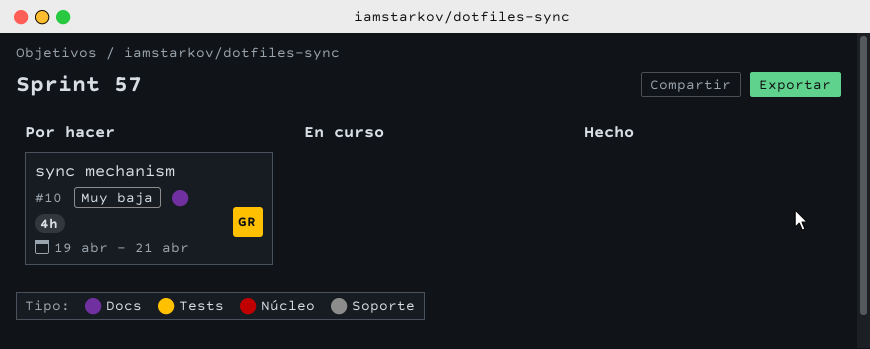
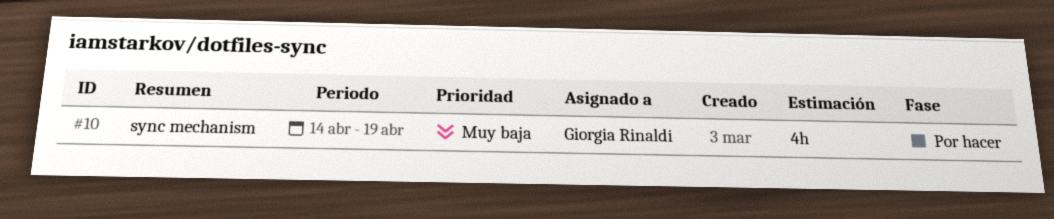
#10, start: Apr 19 -> Apr 14
#10, due: Apr 21 -> Apr 19

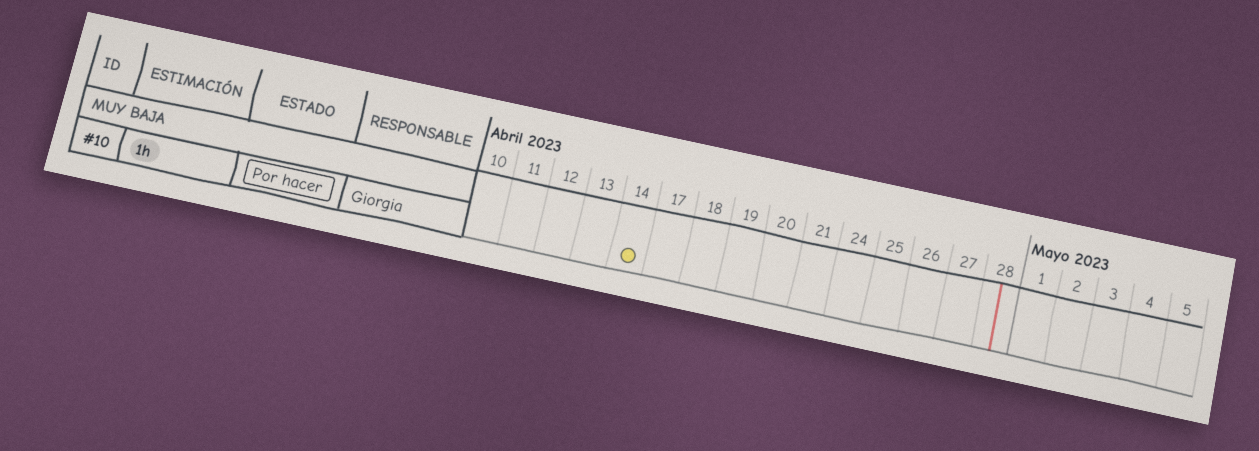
#10, estimate: 4h -> 1h
#10, due: Apr 19 -> Apr 14

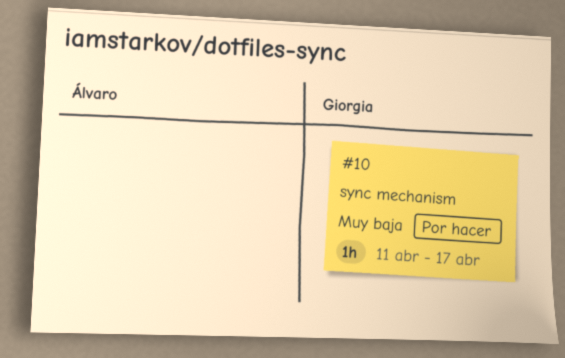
#10, start: Apr 14 -> Apr 11
#10, due: Apr 14 -> Apr 17

